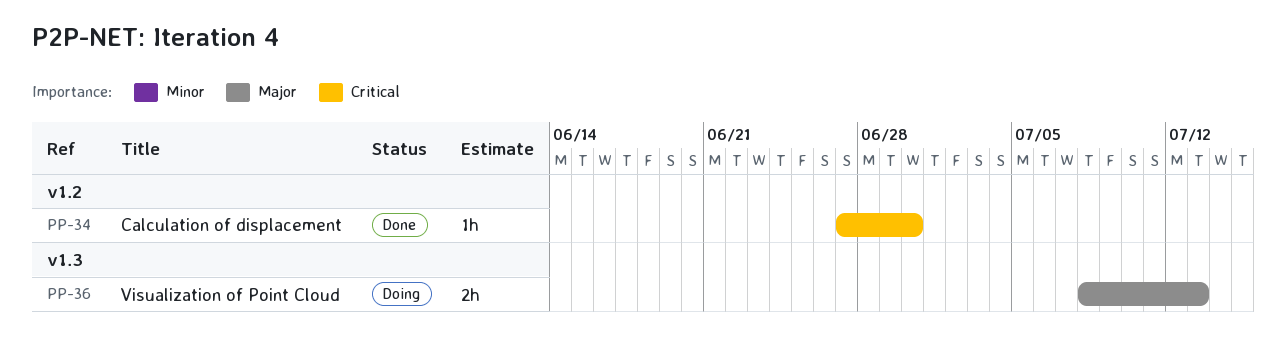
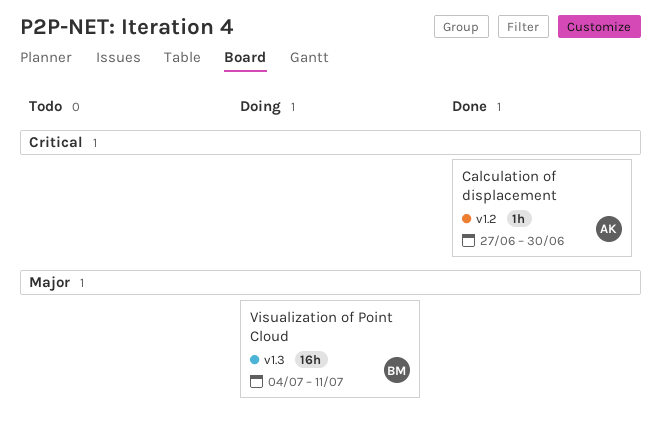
Visualization of Point Cloud, estimate: 2h -> 16h
Visualization of Point Cloud, start: Jul 8 -> Jul 4
Visualization of Point Cloud, due: Jul 13 -> Jul 11

